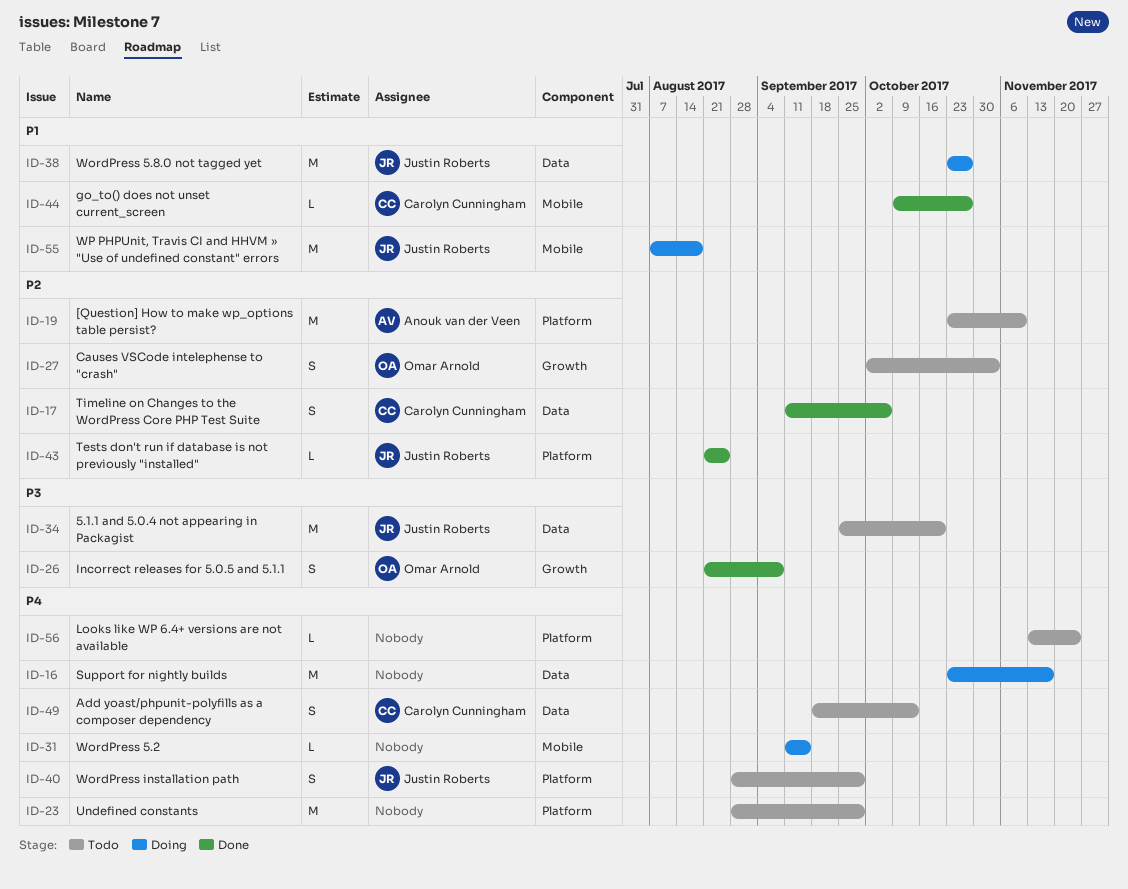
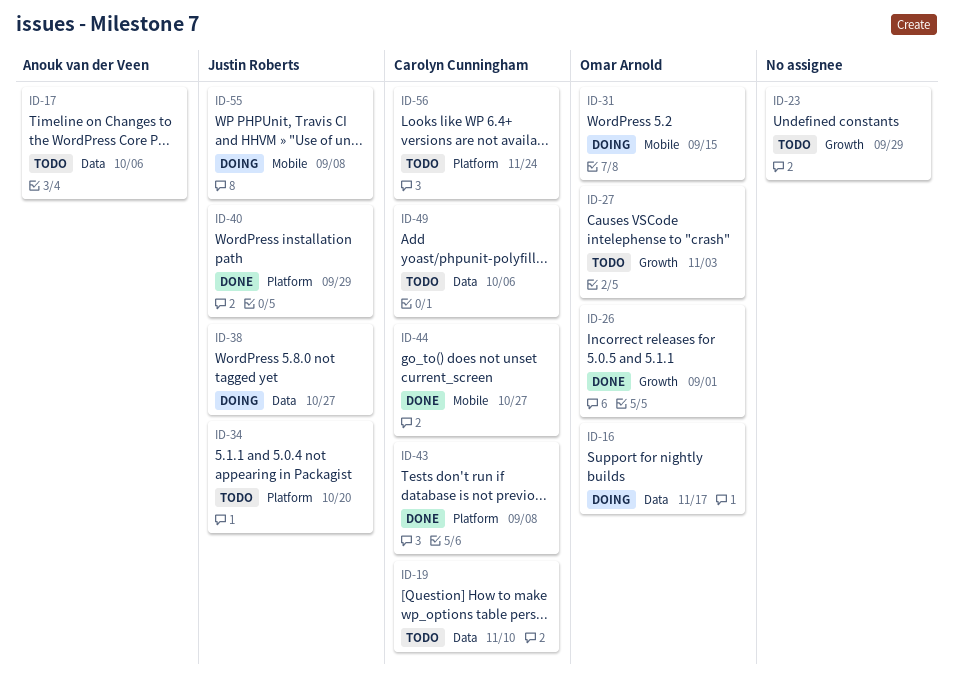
ID-16, owner: none -> Omar Arnold
ID-17, status: Done -> Todo
ID-17, owner: Carolyn Cunningham -> Anouk van der Veen
ID-19, owner: Anouk van der Veen -> Carolyn Cunningham
ID-19, label: Platform -> Data
ID-23, label: Platform -> Growth
ID-26, due: Sep 8 -> Sep 1
ID-31, owner: none -> Omar Arnold
ID-34, label: Data -> Platform
ID-40, status: Todo -> Done
ID-43, owner: Justin Roberts -> Carolyn Cunningham
ID-43, due: Aug 25 -> Sep 8
ID-49, due: Oct 13 -> Oct 6
ID-55, due: Aug 18 -> Sep 8
ID-56, owner: none -> Carolyn Cunningham

